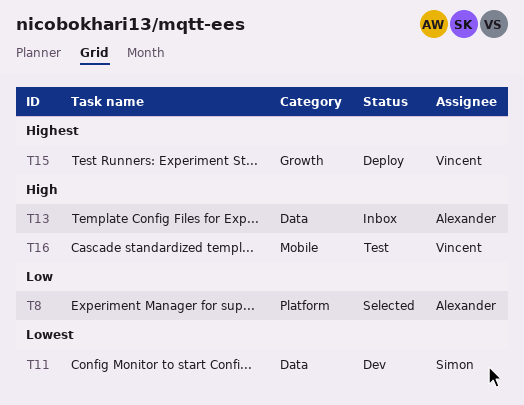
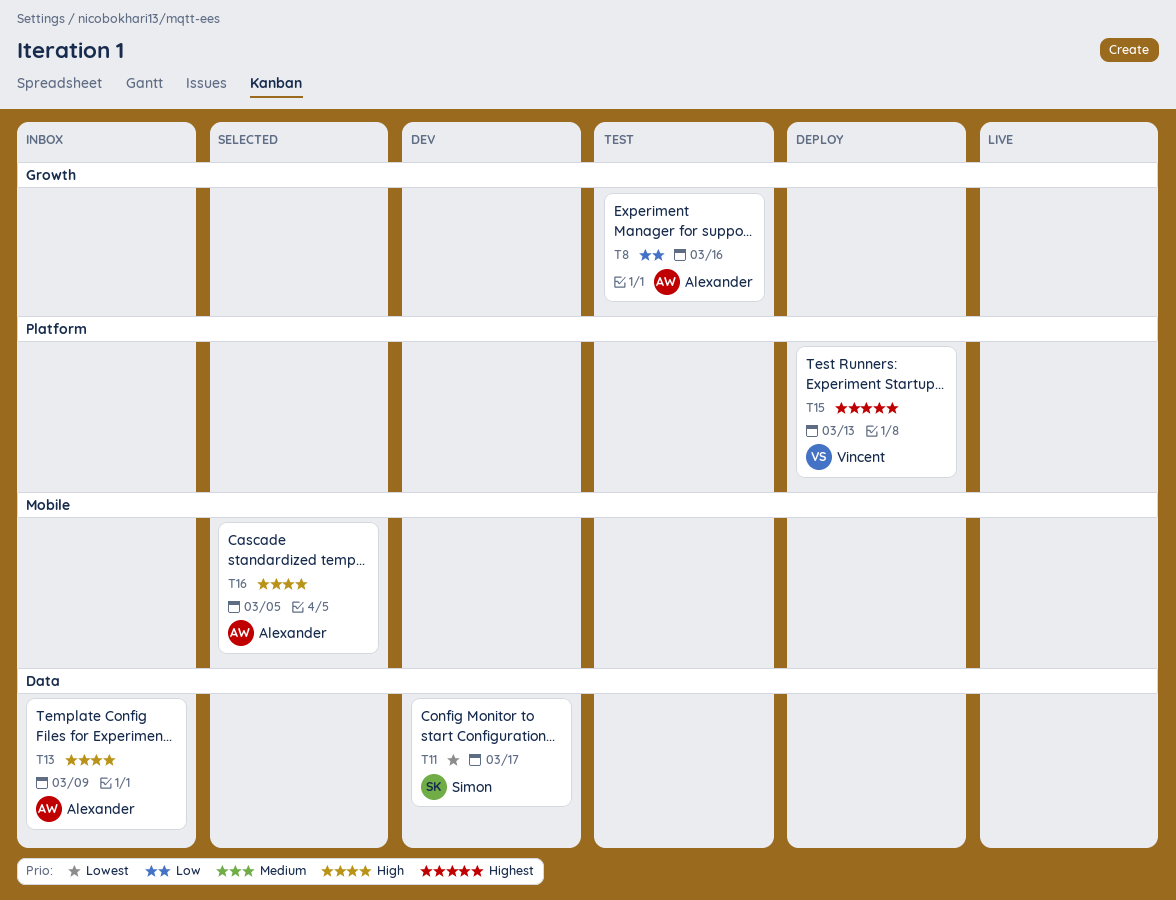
T8, status: Selected -> Test
T8, label: Platform -> Growth
T15, label: Growth -> Platform
T16, status: Test -> Selected
T16, owner: Vincent -> Alexander

